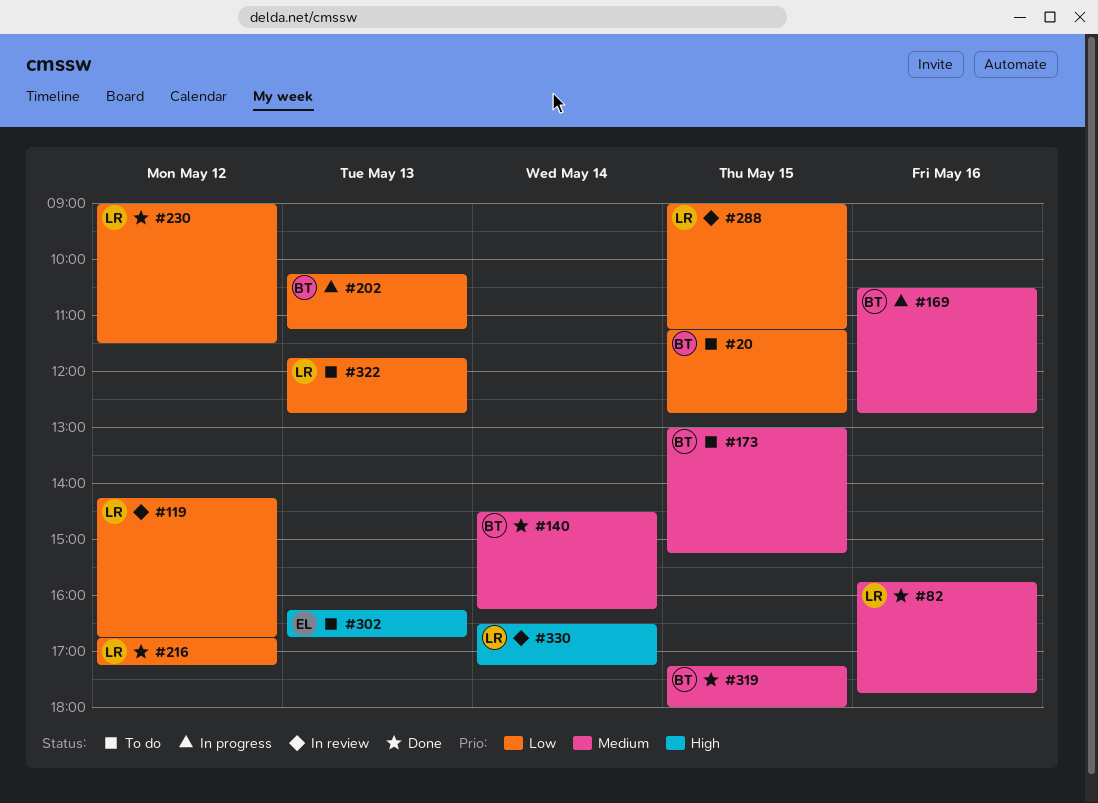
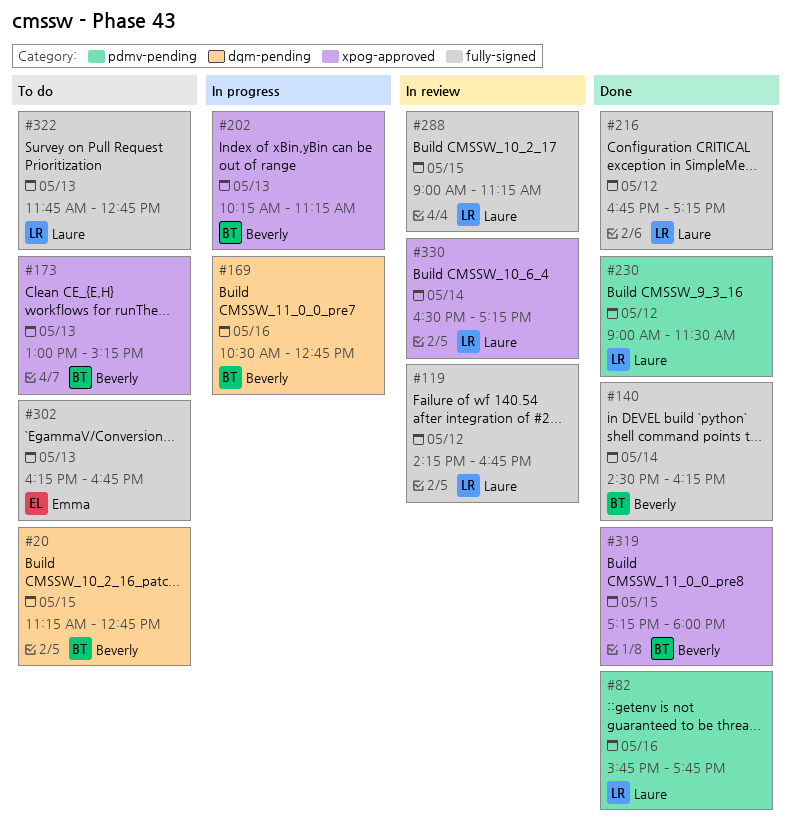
#173, day: May 15 -> May 13

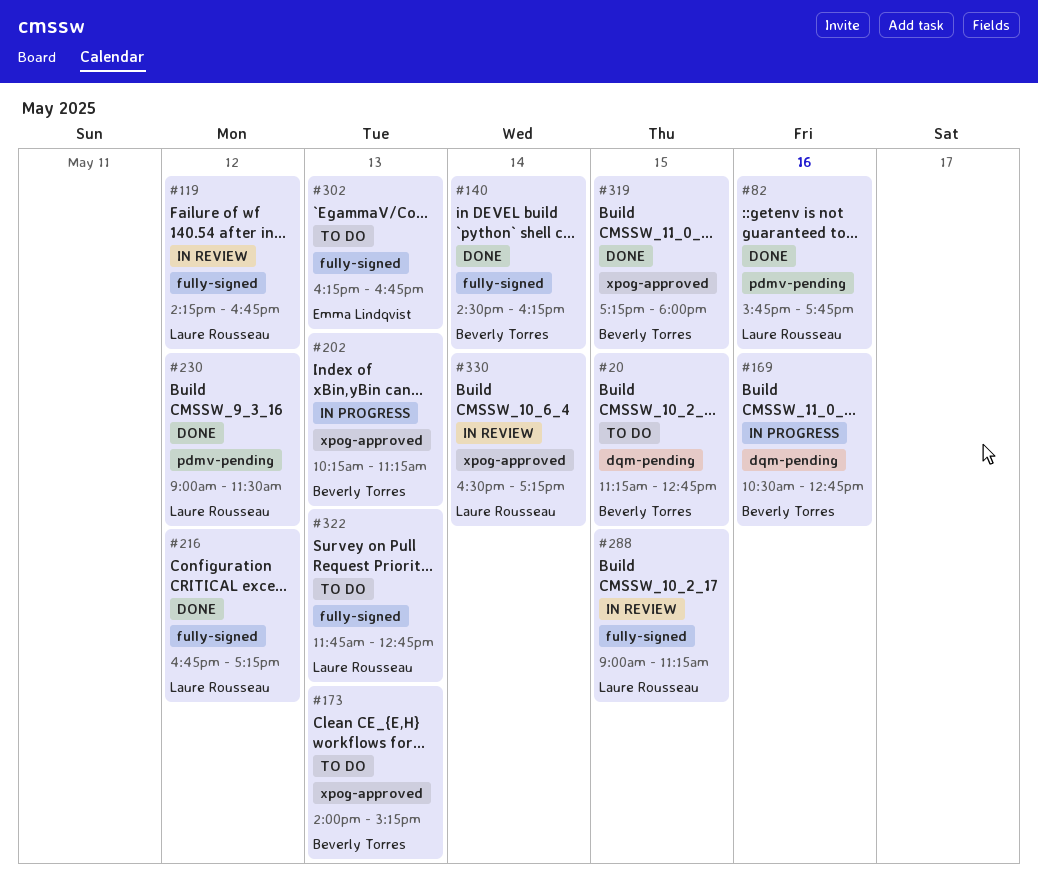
#173, begins: 13:00 -> 14:00

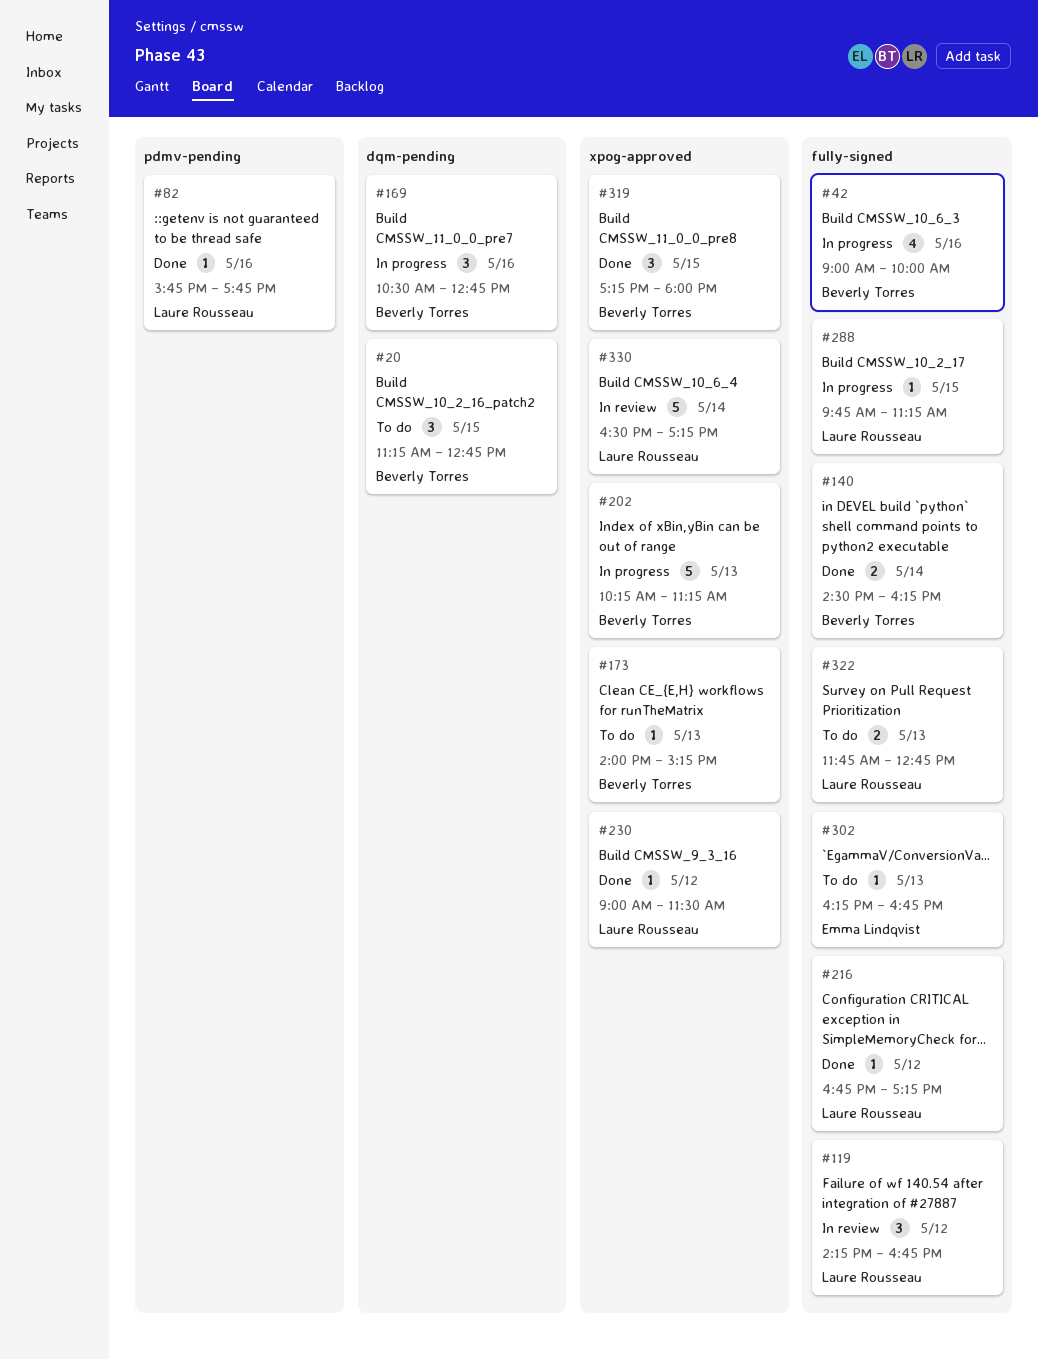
#42: none -> present
#230, label: pdmv-pending -> xpog-approved
#288, status: In review -> In progress
#288, begins: 09:00 -> 09:45

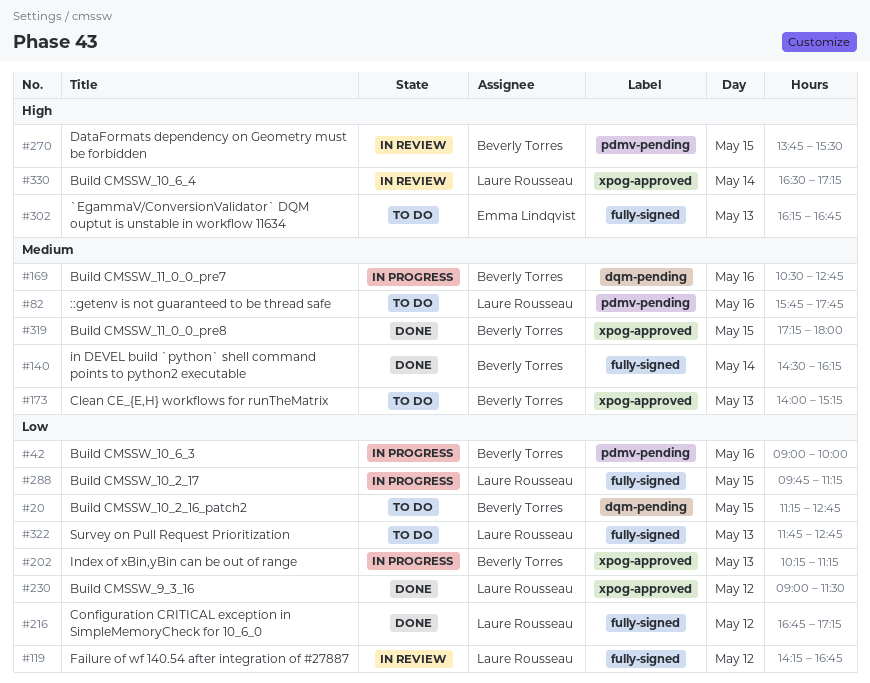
#42, label: fully-signed -> pdmv-pending
#82, status: Done -> To do
#270: none -> present

